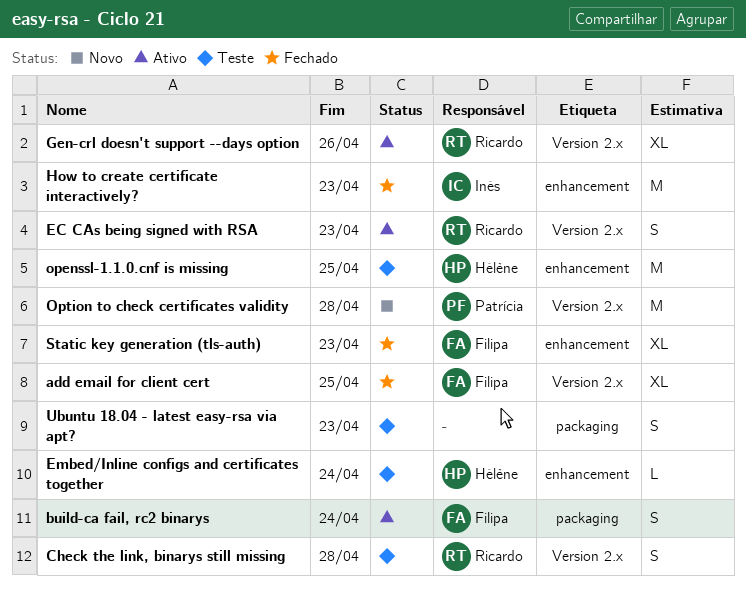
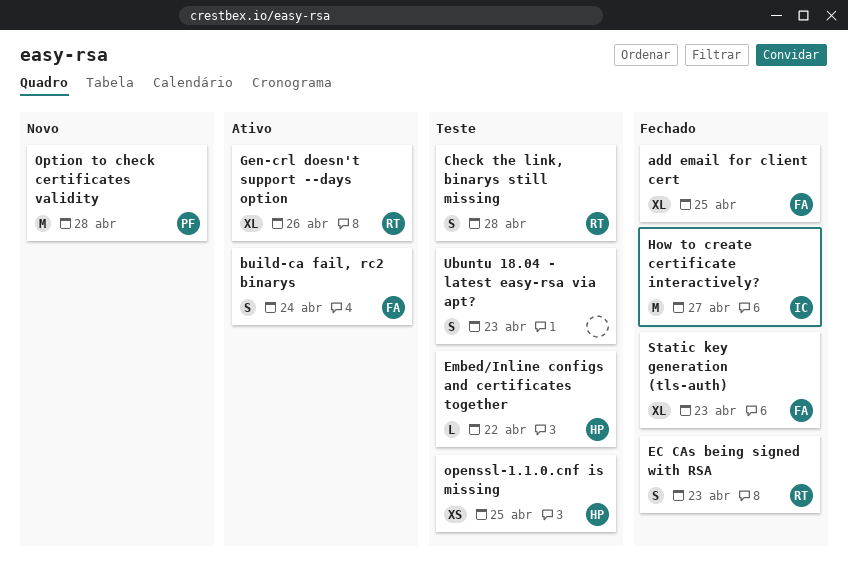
EC CAs being signed with RSA, status: Ativo -> Fechado
Embed/Inline configs and certificates together, due: Apr 24 -> Apr 22
How to create certificate interactively?, due: Apr 23 -> Apr 27
openssl-1.1.0.cnf is missing, estimate: M -> XS

